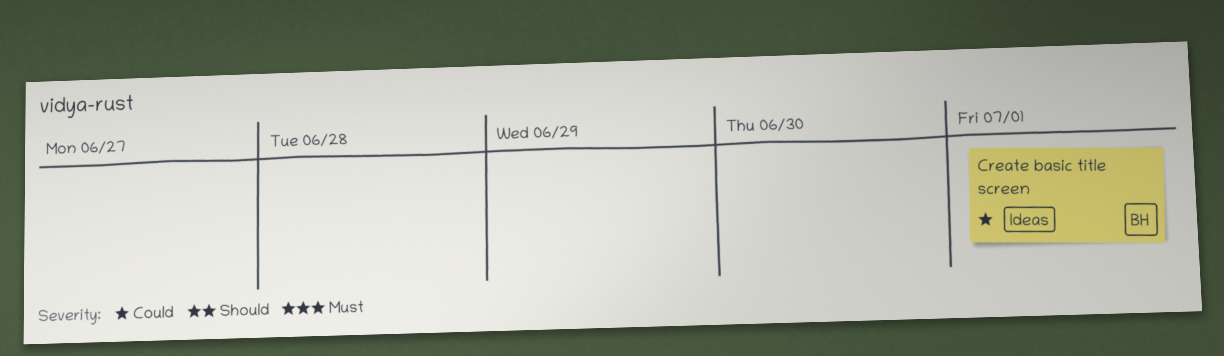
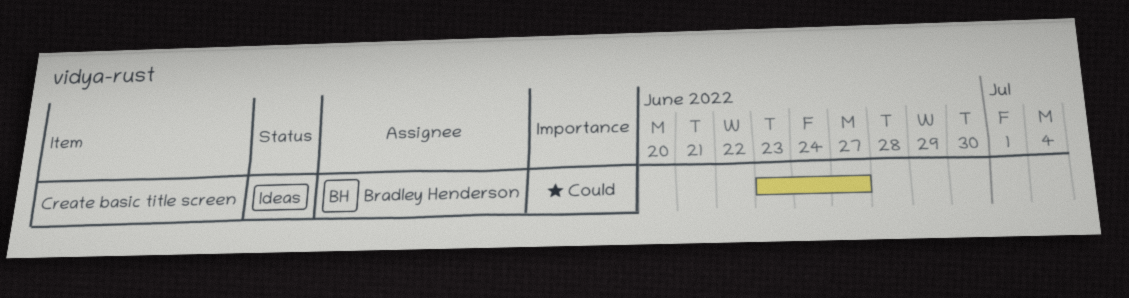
Create basic title screen, due: Jul 1 -> Jun 27

